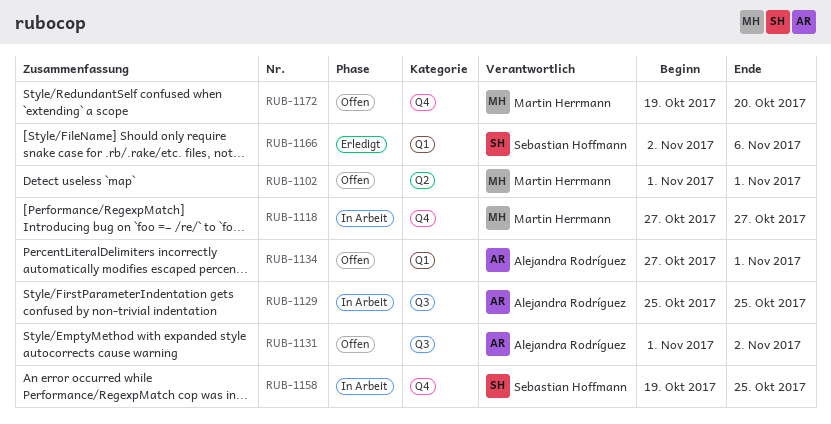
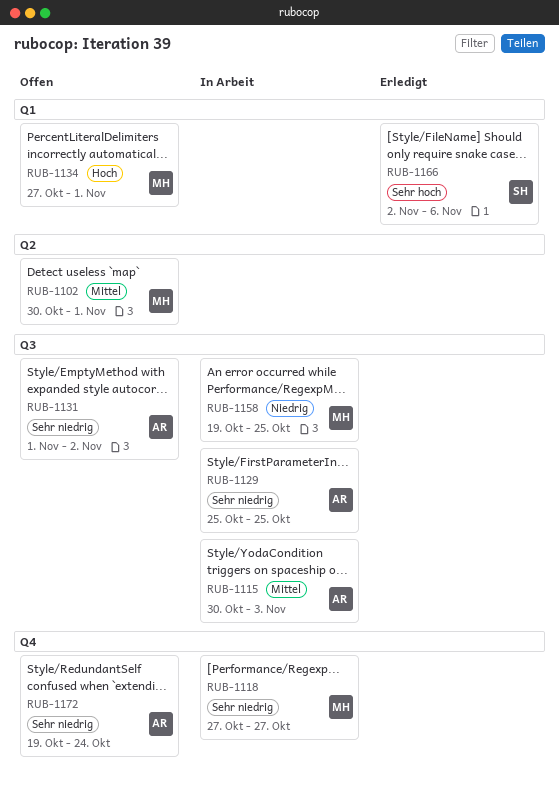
RUB-1102, start: Nov 1 -> Oct 30
RUB-1115: none -> present
RUB-1134, owner: Alejandra Rodríguez -> Martin Herrmann
RUB-1158, owner: Sebastian Hoffmann -> Martin Herrmann
RUB-1158, label: Q4 -> Q3
RUB-1172, owner: Martin Herrmann -> Alejandra Rodríguez
RUB-1172, due: Oct 20 -> Oct 24

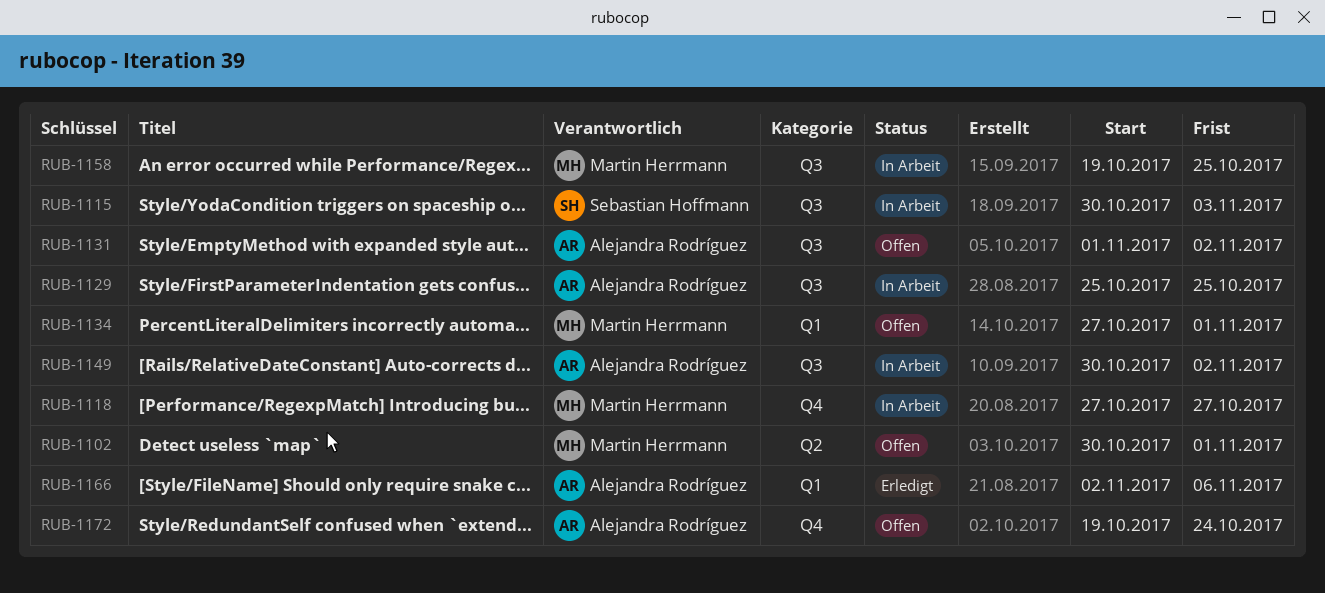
RUB-1115, owner: Alejandra Rodríguez -> Sebastian Hoffmann
RUB-1149: none -> present
RUB-1166, owner: Sebastian Hoffmann -> Alejandra Rodríguez

